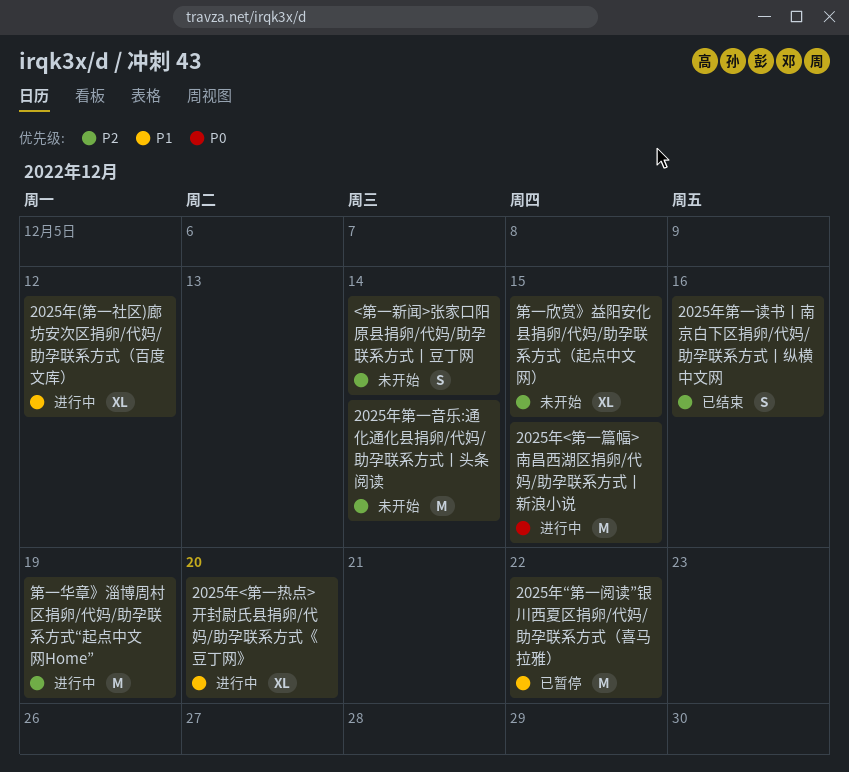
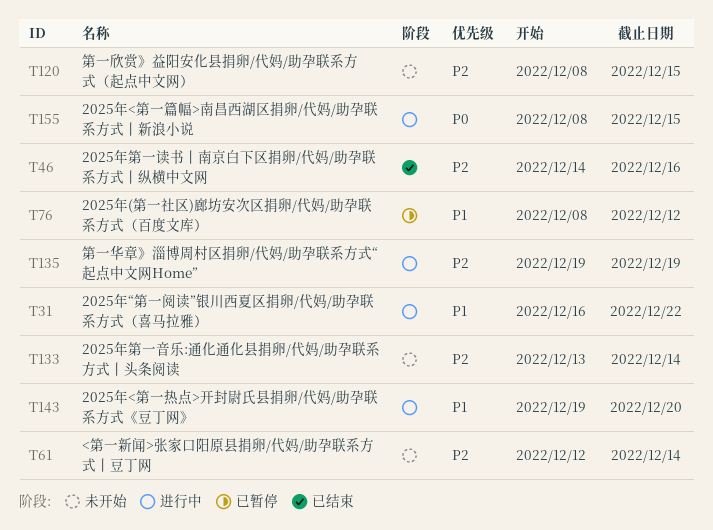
2025年(第一社区)廊坊安次区捐卵/代妈/助孕联系方式（百度文库）, status: 进行中 -> 已暂停
2025年“第一阅读”银川西夏区捐卵/代妈/助孕联系方式（喜马拉雅）, status: 已暂停 -> 进行中

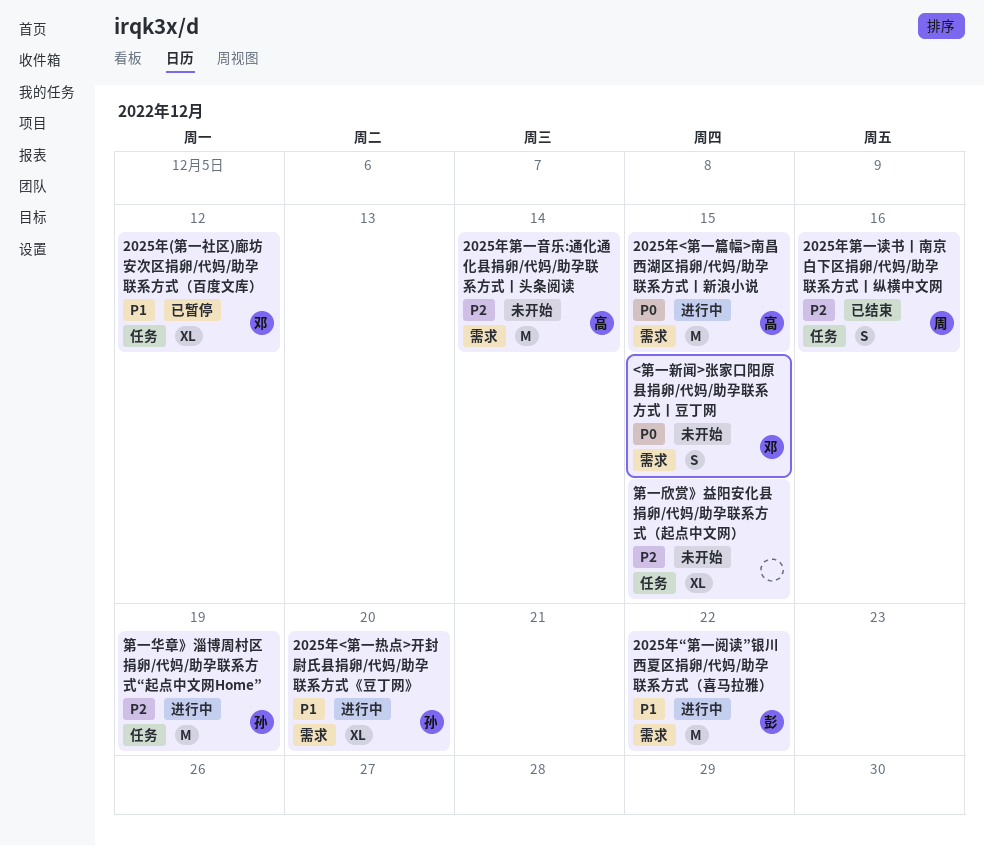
<第一新闻>张家口阳原县捐卵/代妈/助孕联系方式丨豆丁网, priority: P2 -> P0
<第一新闻>张家口阳原县捐卵/代妈/助孕联系方式丨豆丁网, due: Dec 14 -> Dec 15

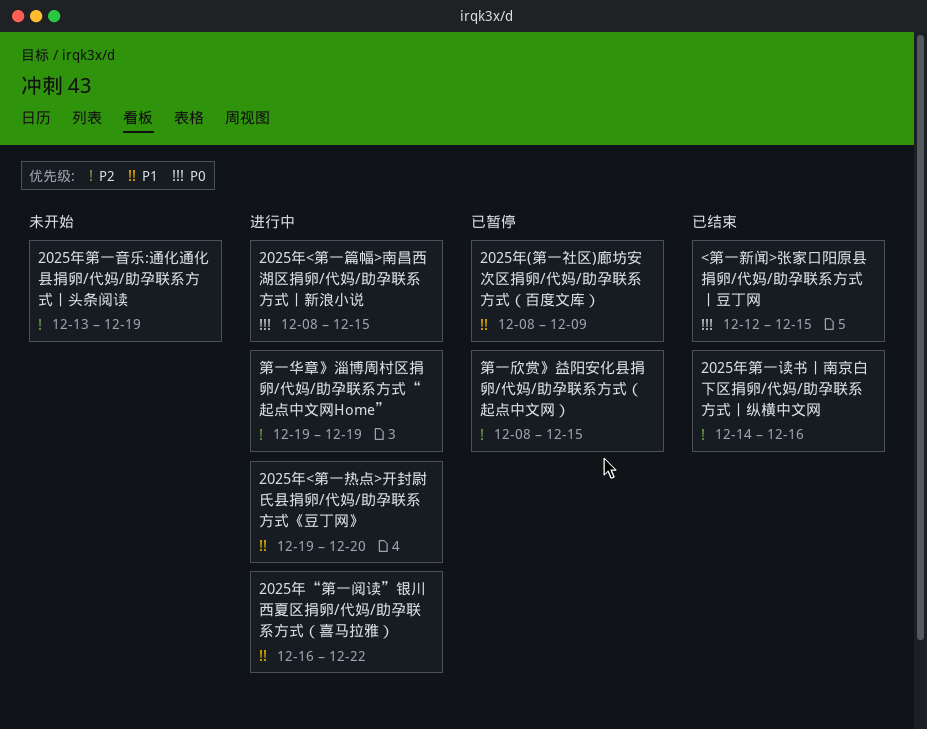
2025年(第一社区)廊坊安次区捐卵/代妈/助孕联系方式（百度文库）, due: Dec 12 -> Dec 9
2025年第一音乐:通化通化县捐卵/代妈/助孕联系方式丨头条阅读, due: Dec 14 -> Dec 19
<第一新闻>张家口阳原县捐卵/代妈/助孕联系方式丨豆丁网, status: 未开始 -> 已结束
第一欣赏》益阳安化县捐卵/代妈/助孕联系方式（起点中文网）, status: 未开始 -> 已暂停

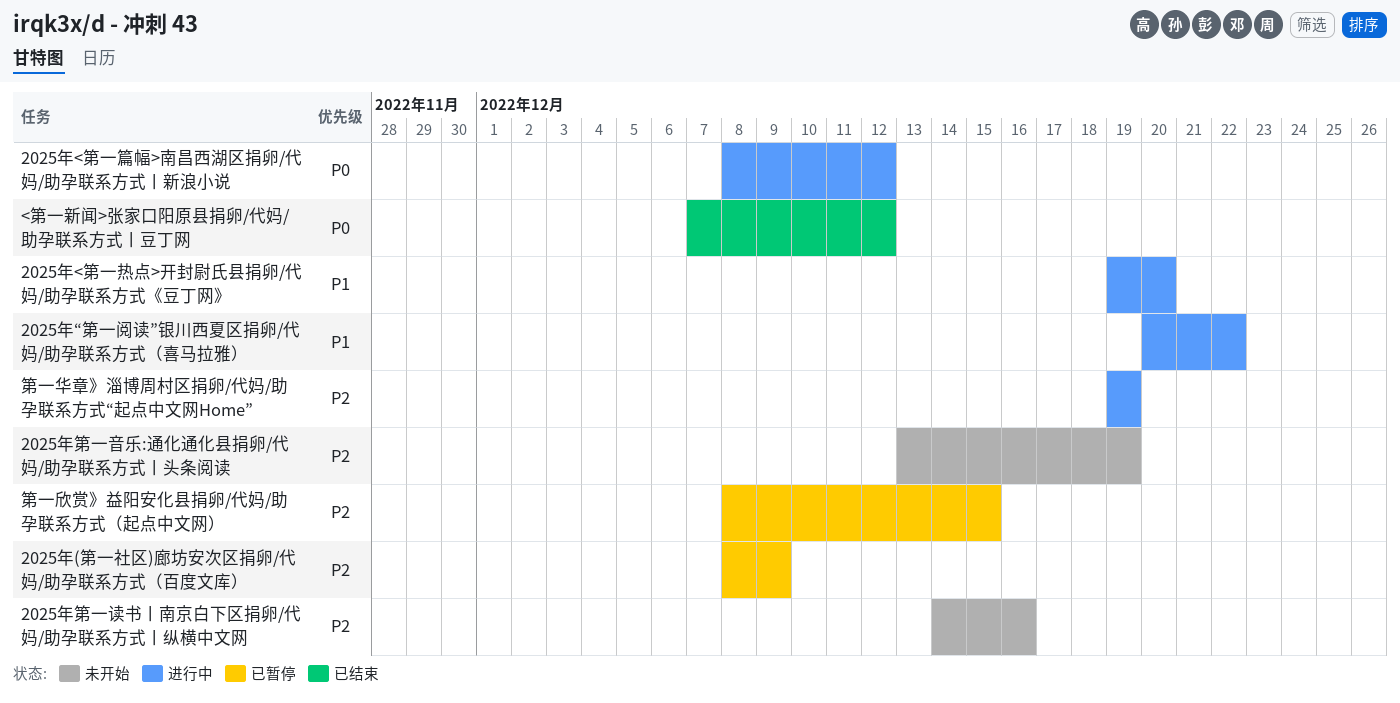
2025年(第一社区)廊坊安次区捐卵/代妈/助孕联系方式（百度文库）, priority: P1 -> P2
2025年<第一篇幅>南昌西湖区捐卵/代妈/助孕联系方式丨新浪小说, due: Dec 15 -> Dec 12
2025年“第一阅读”银川西夏区捐卵/代妈/助孕联系方式（喜马拉雅）, start: Dec 16 -> Dec 20
2025年第一读书丨南京白下区捐卵/代妈/助孕联系方式丨纵横中文网, status: 已结束 -> 未开始
<第一新闻>张家口阳原县捐卵/代妈/助孕联系方式丨豆丁网, start: Dec 12 -> Dec 7
<第一新闻>张家口阳原县捐卵/代妈/助孕联系方式丨豆丁网, due: Dec 15 -> Dec 12

